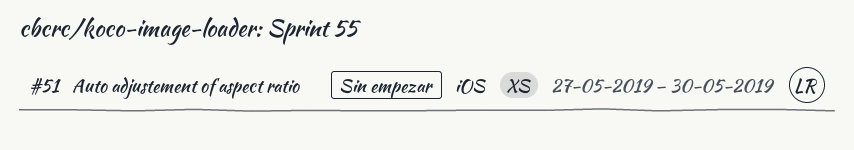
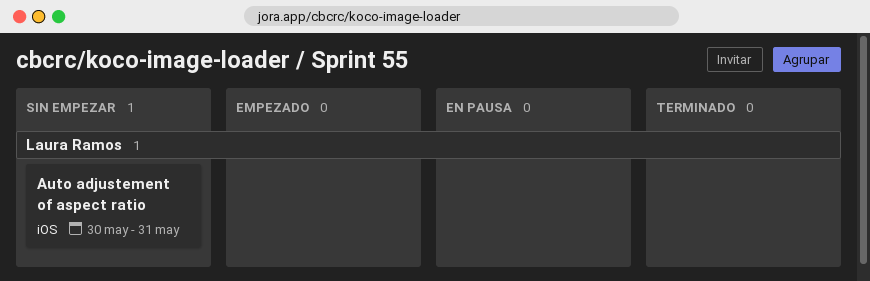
Auto adjustement of aspect ratio, start: May 27 -> May 30
Auto adjustement of aspect ratio, due: May 30 -> May 31

